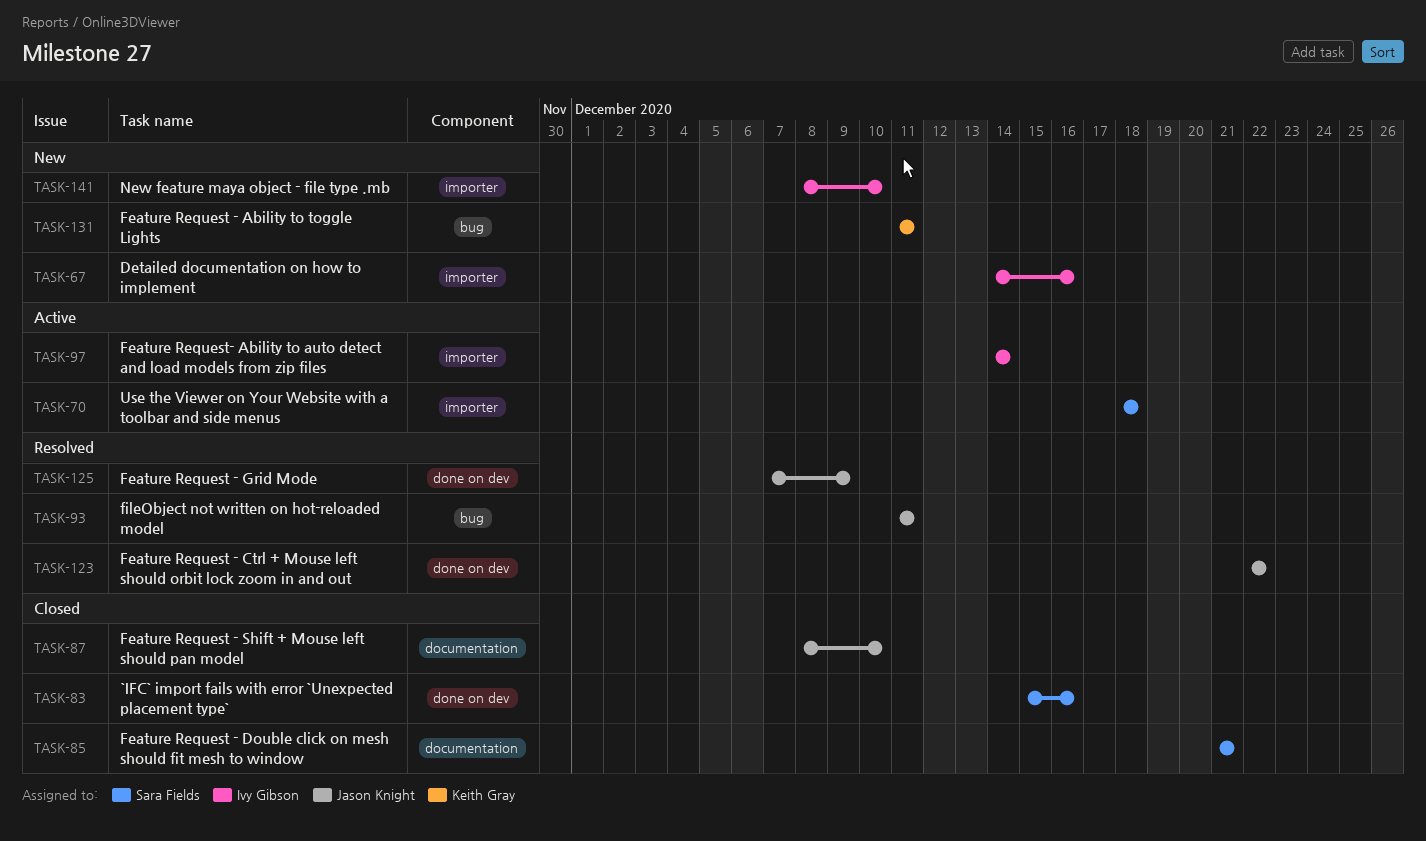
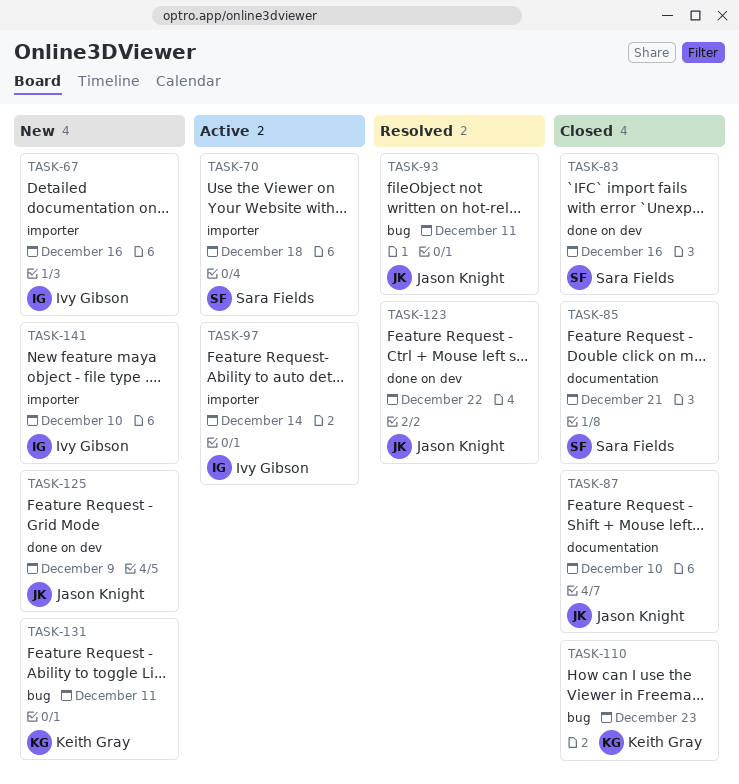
TASK-110: none -> present
TASK-125, status: Resolved -> New

